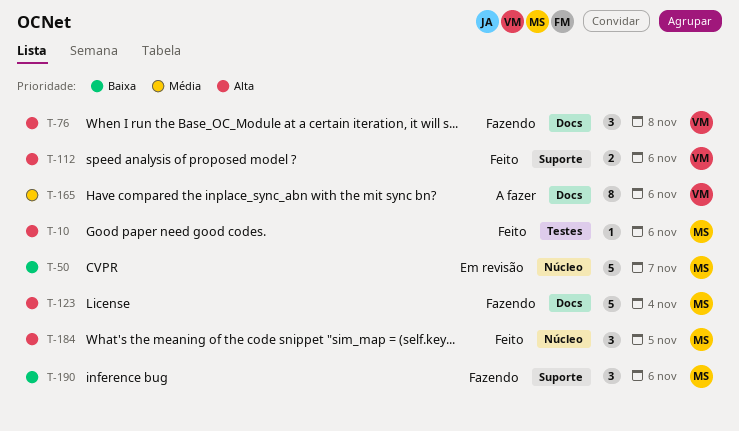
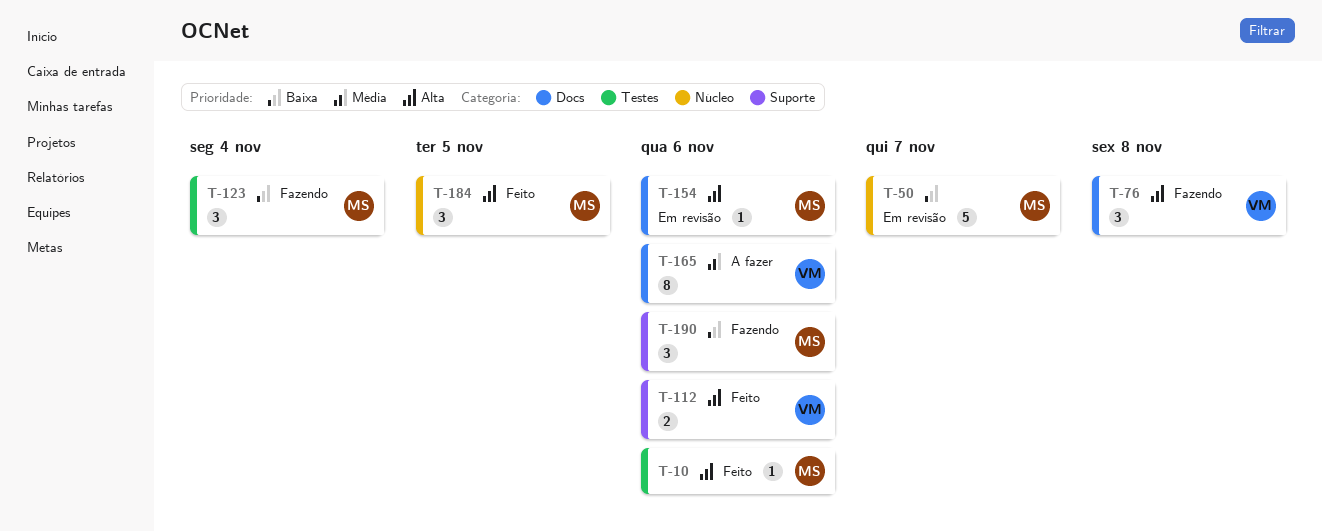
T-123, priority: Alta -> Baixa
T-123, label: Docs -> Testes
T-123, estimate: 5 -> 3
T-154: none -> present

